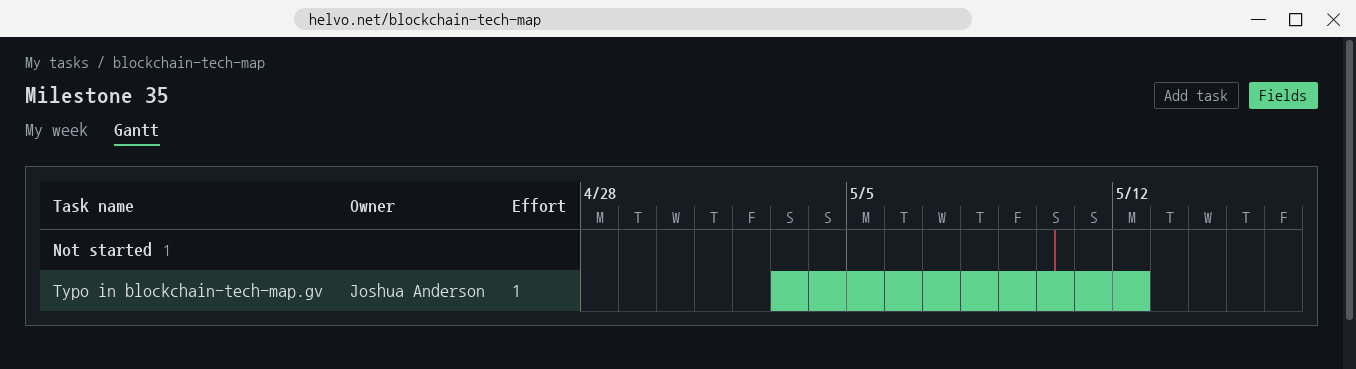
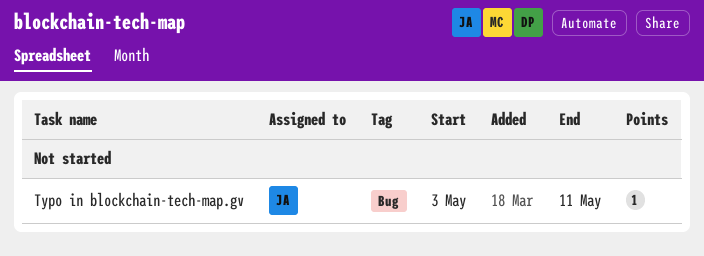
Typo in blockchain-tech-map.gv, due: May 12 -> May 11

